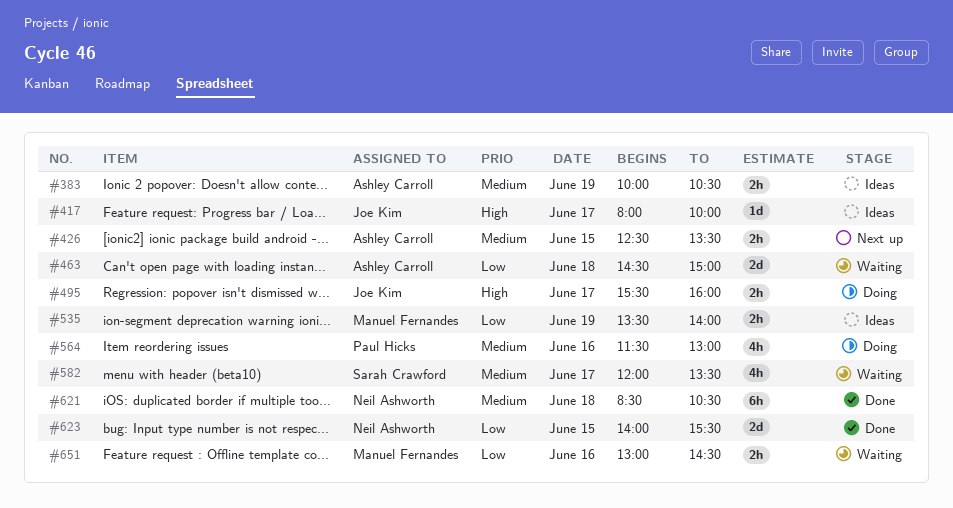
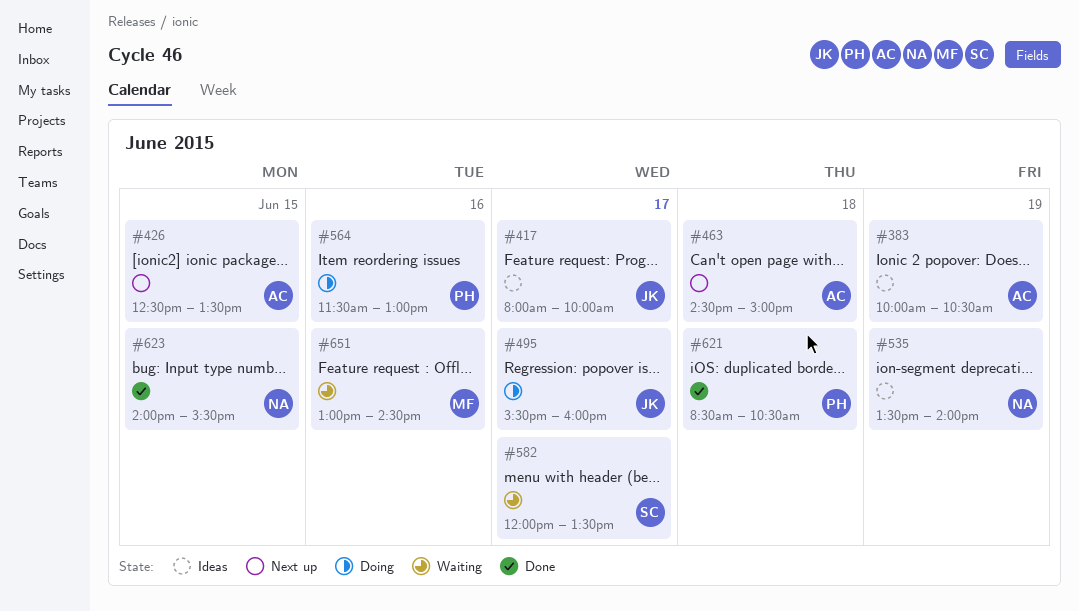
#463, status: Waiting -> Next up
#535, owner: Manuel Fernandes -> Neil Ashworth
#621, owner: Neil Ashworth -> Paul Hicks

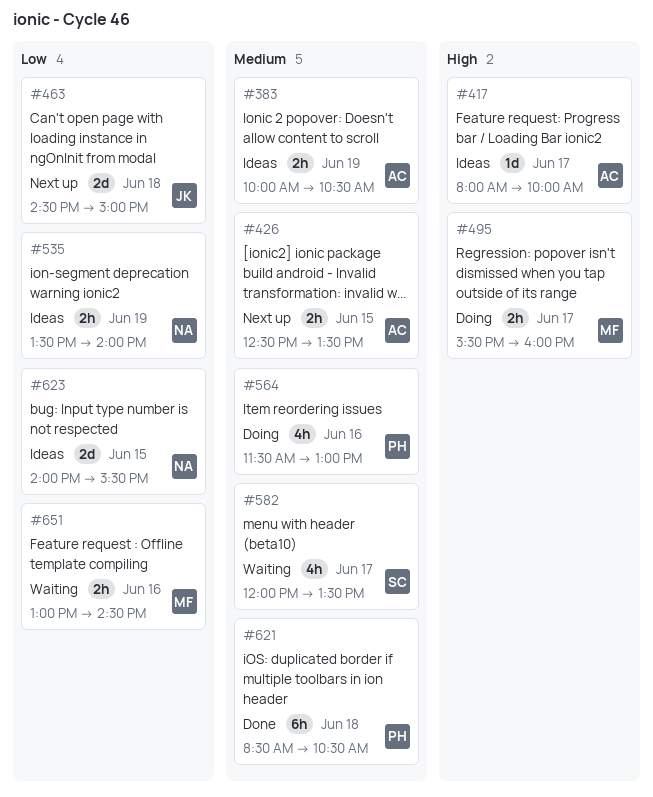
#417, owner: JK -> AC
#463, owner: AC -> JK
#495, owner: JK -> MF
#623, status: Done -> Ideas

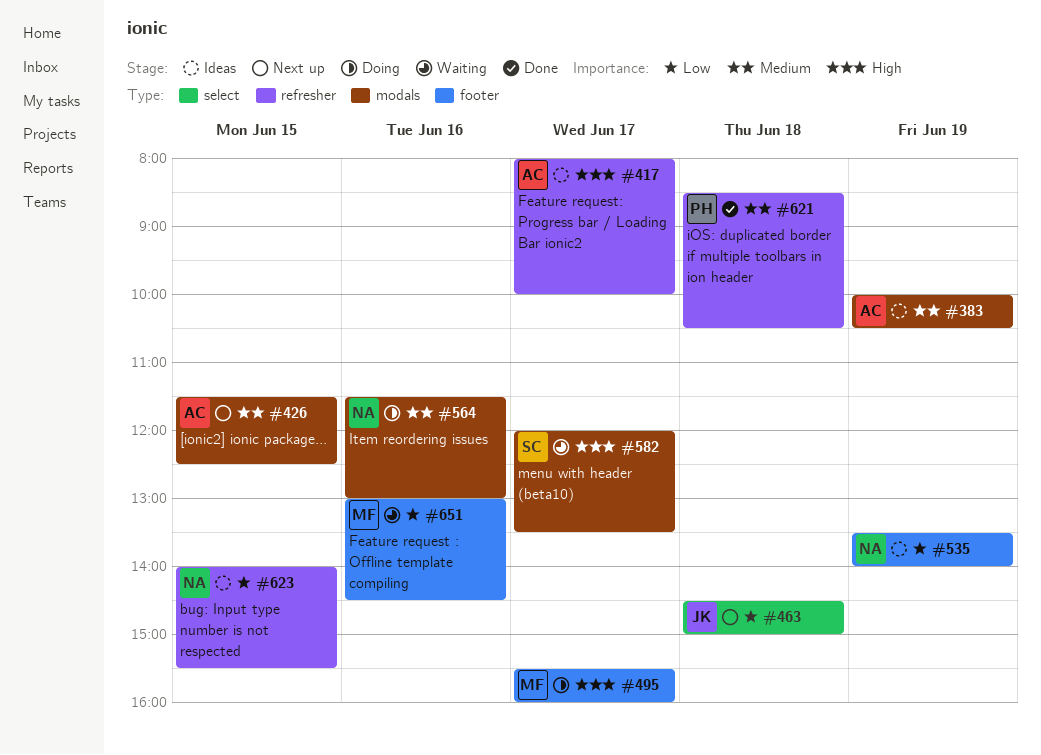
#426, begins: 12:30 -> 11:30
#426, ends: 13:30 -> 12:30
#564, owner: PH -> NA
#582, priority: Medium -> High

